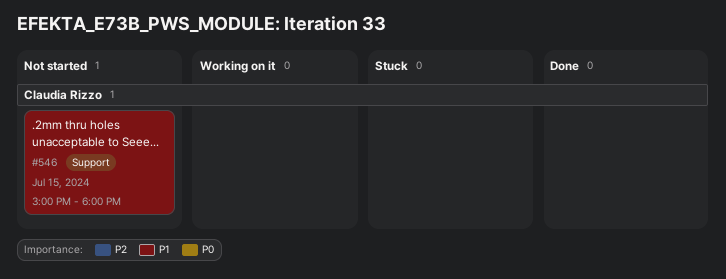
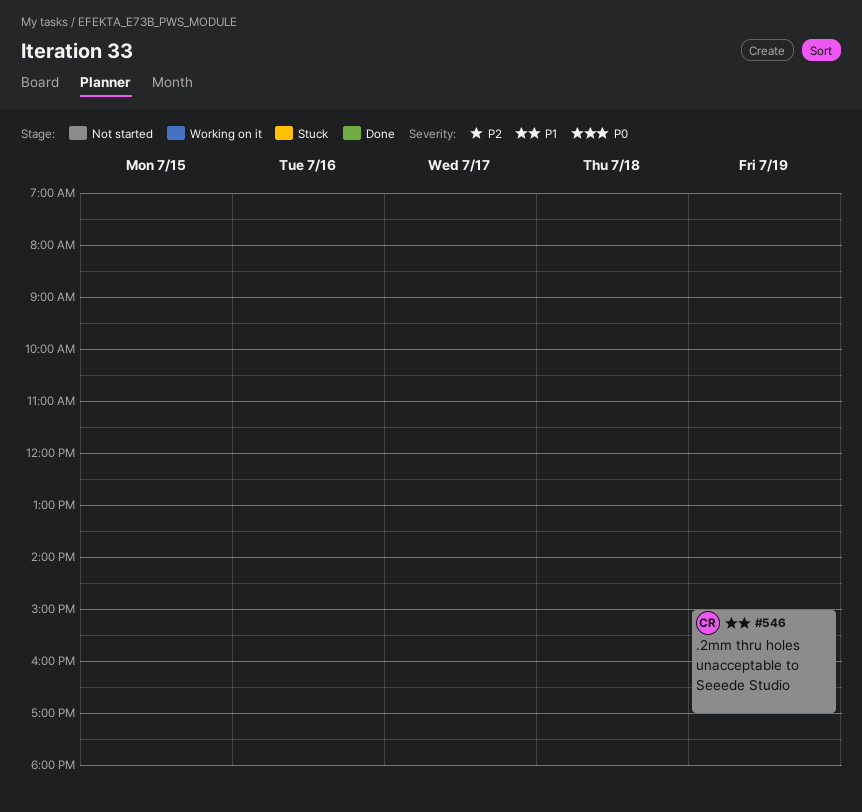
#546, day: Jul 15 -> Jul 19
#546, ends: 18:00 -> 17:00

